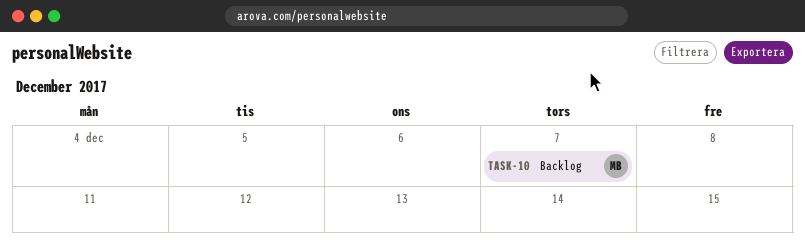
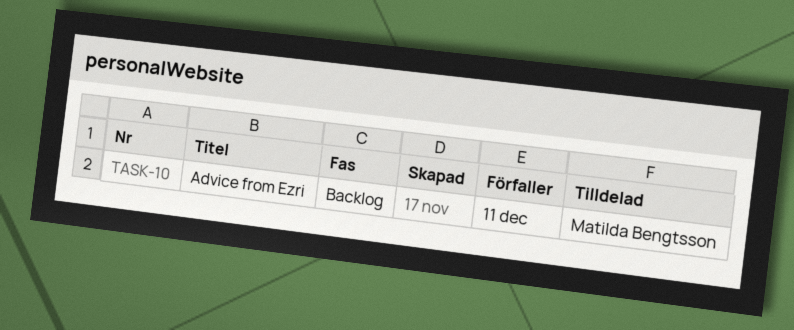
TASK-10, due: Dec 7 -> Dec 11

